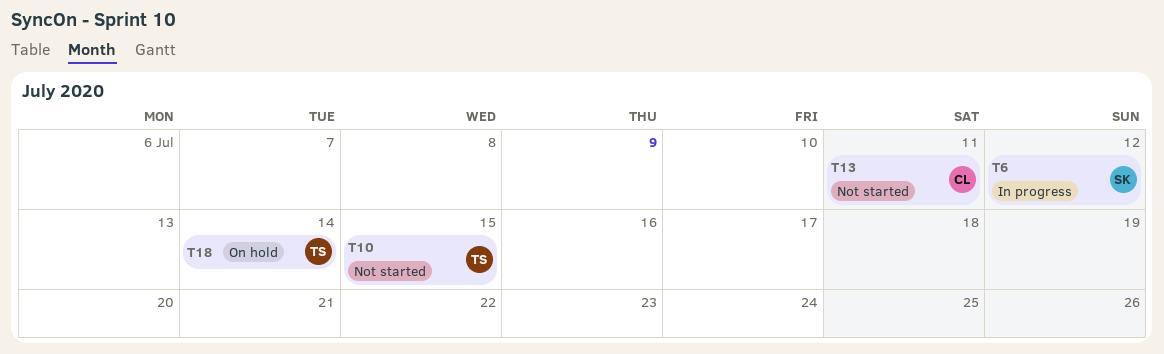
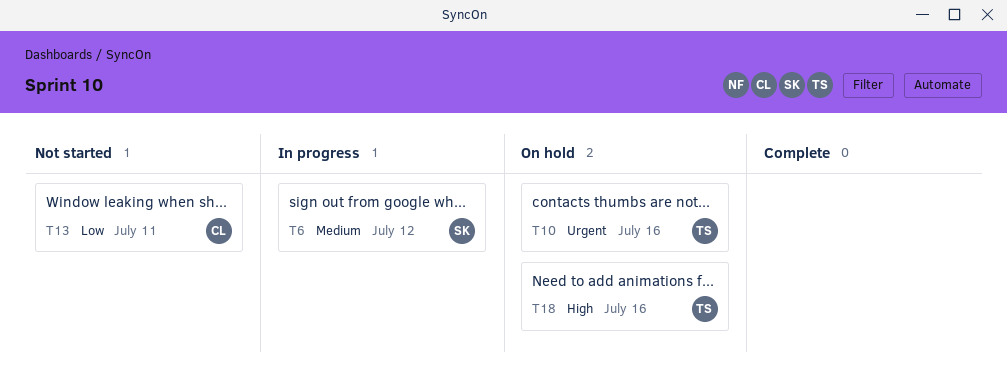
T10, status: Not started -> On hold
T10, due: Jul 15 -> Jul 16
T18, due: Jul 14 -> Jul 16

